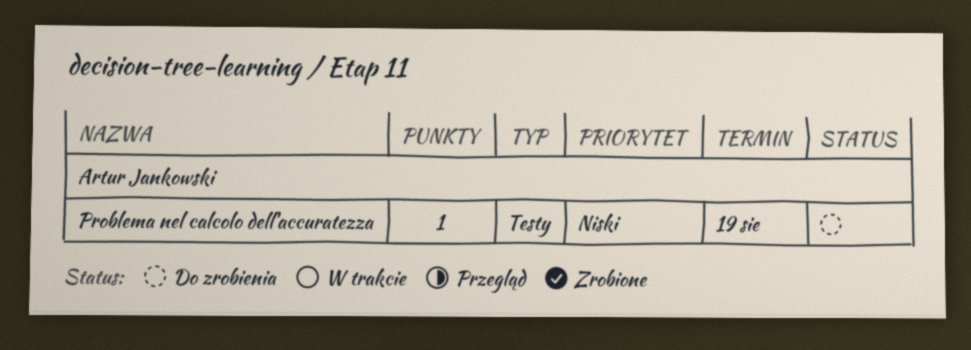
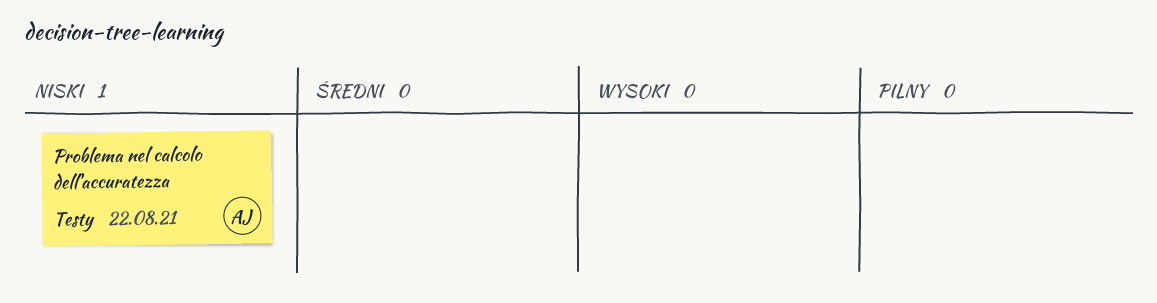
Problema nel calcolo dell'accuratezza, due: Aug 19 -> Aug 22

